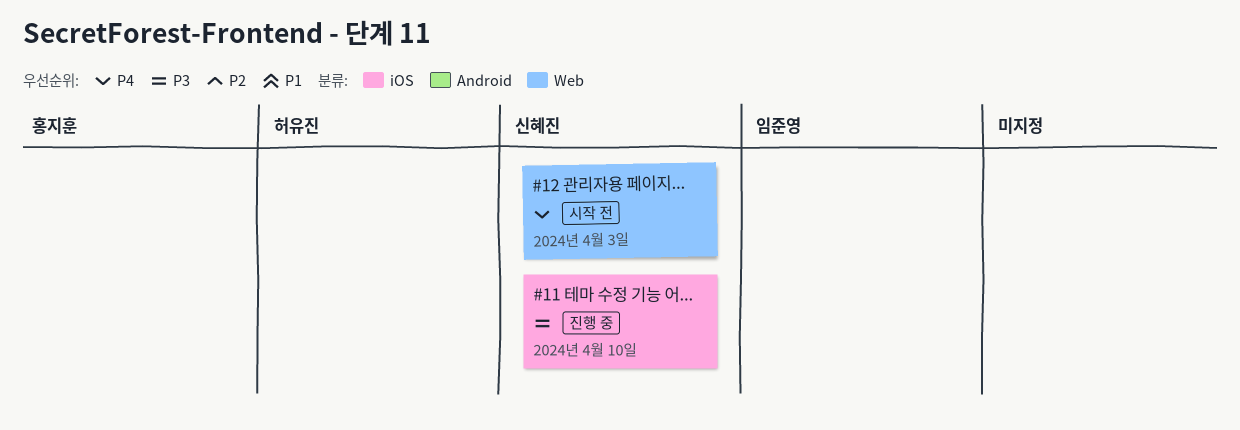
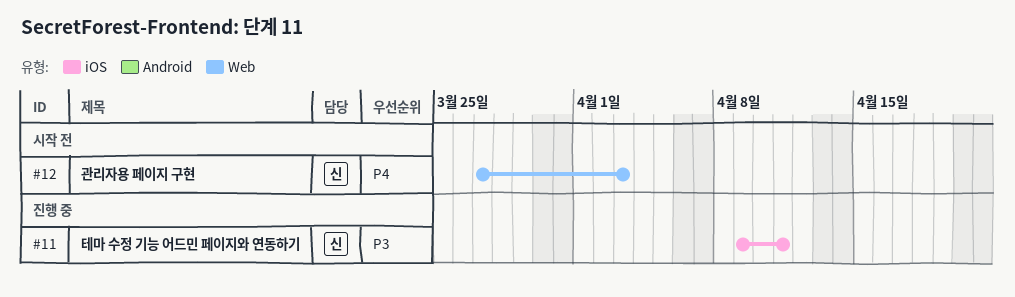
#11, due: Apr 10 -> Apr 11

